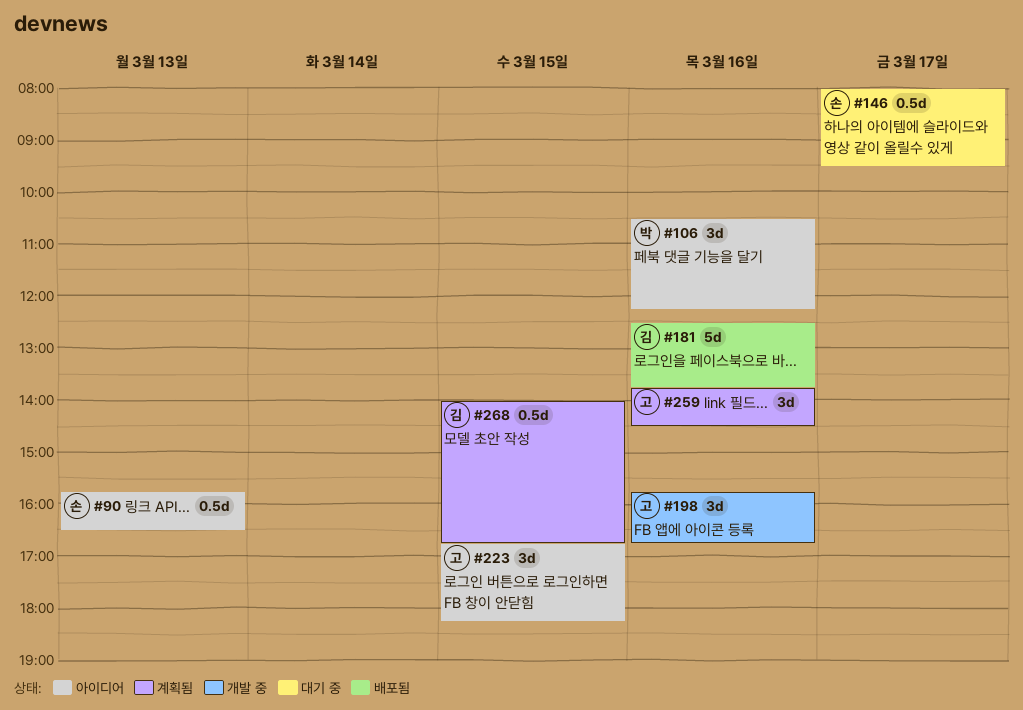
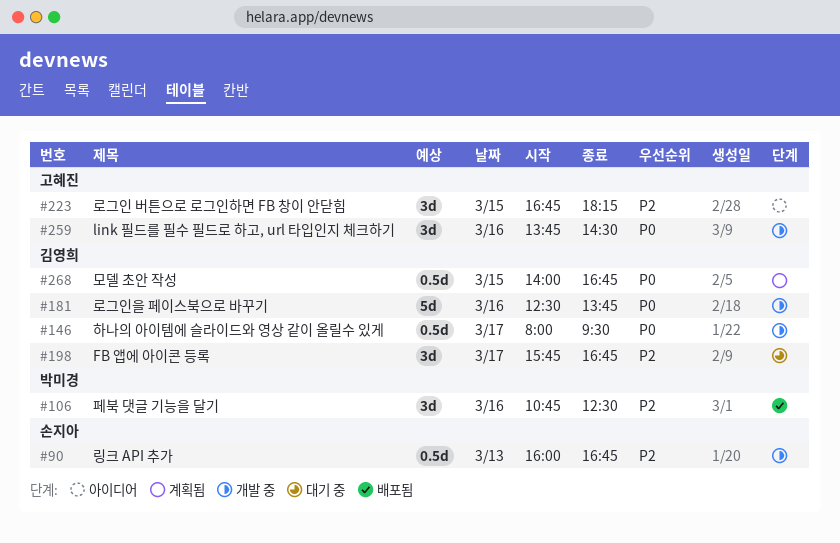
#90, status: 아이디어 -> 개발 중
#90, begins: 15:45 -> 16:00
#90, ends: 16:30 -> 16:45
#106, status: 아이디어 -> 배포됨
#106, begins: 10:30 -> 10:45
#106, ends: 12:15 -> 12:30
#146, status: 대기 중 -> 개발 중
#146, owner: 손지아 -> 김영희
#181, status: 배포됨 -> 개발 중
#198, status: 개발 중 -> 대기 중
#198, owner: 고혜진 -> 김영희
#198, day: Mar 16 -> Mar 17
#259, status: 계획됨 -> 개발 중

